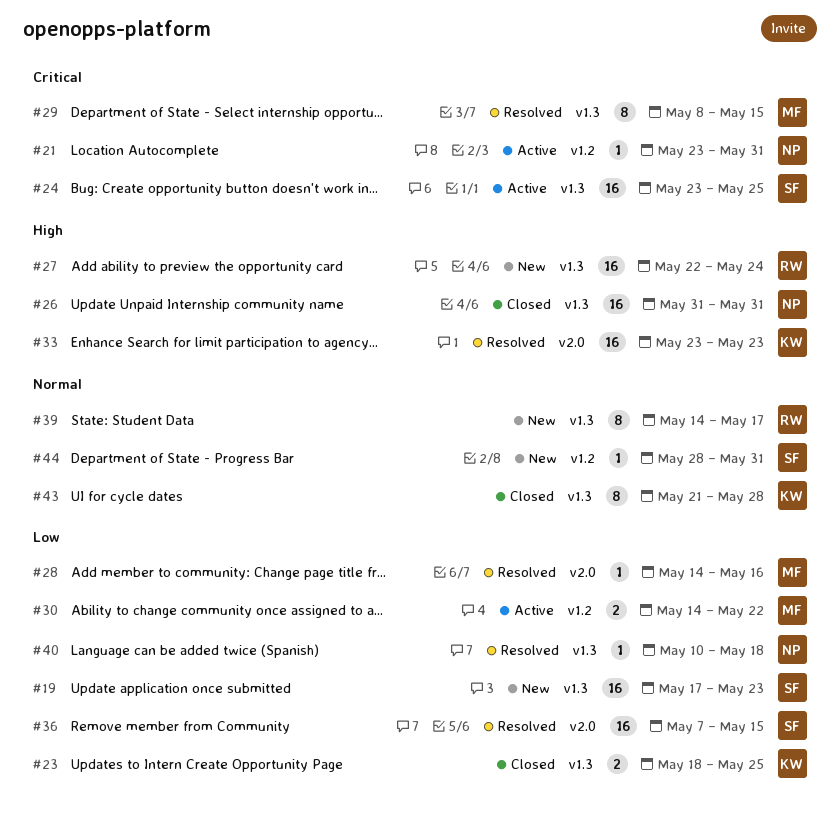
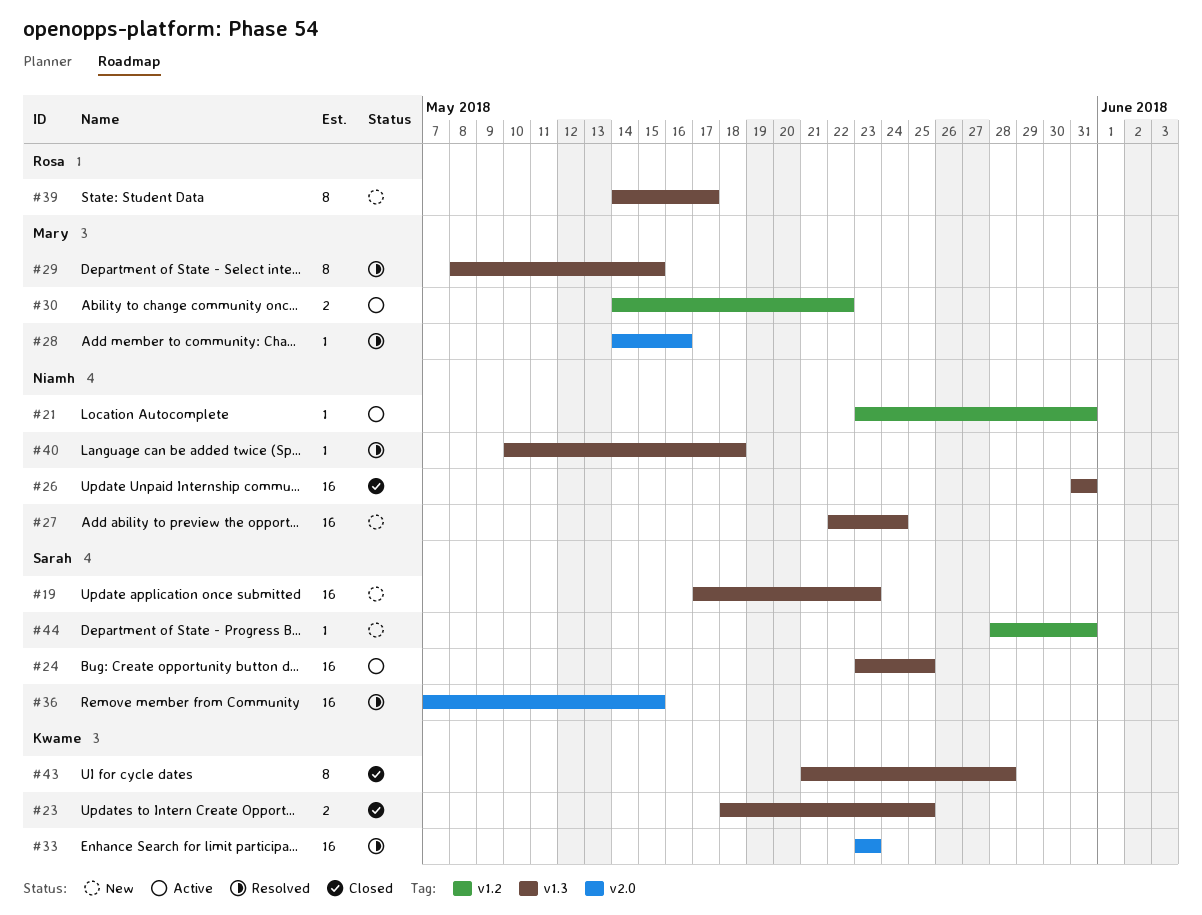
#27, owner: Rosa -> Niamh

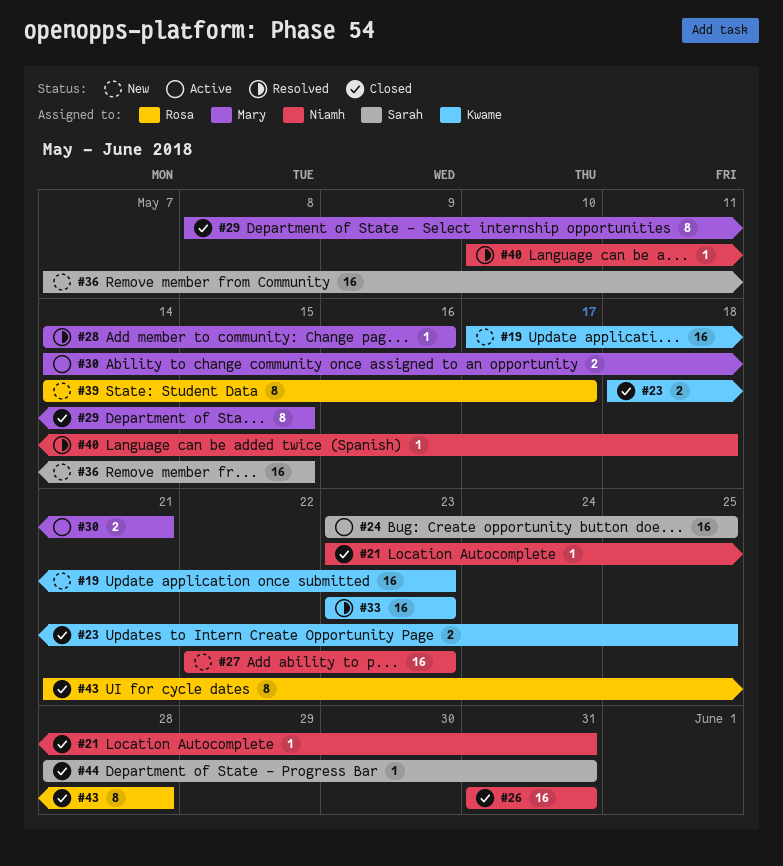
#19, owner: Sarah -> Kwame
#21, status: Active -> Closed
#27, due: May 24 -> May 23
#29, status: Resolved -> Closed
#30, due: May 22 -> May 21
#36, status: Resolved -> New
#43, owner: Kwame -> Rosa
#44, status: New -> Closed

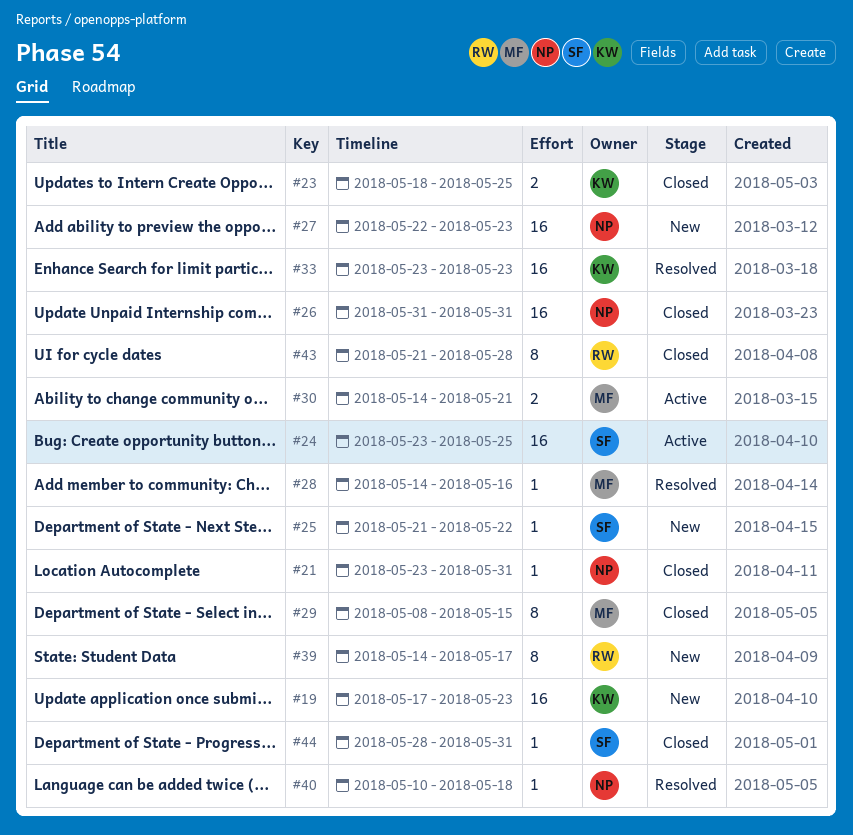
#25: none -> present
#36: present -> none

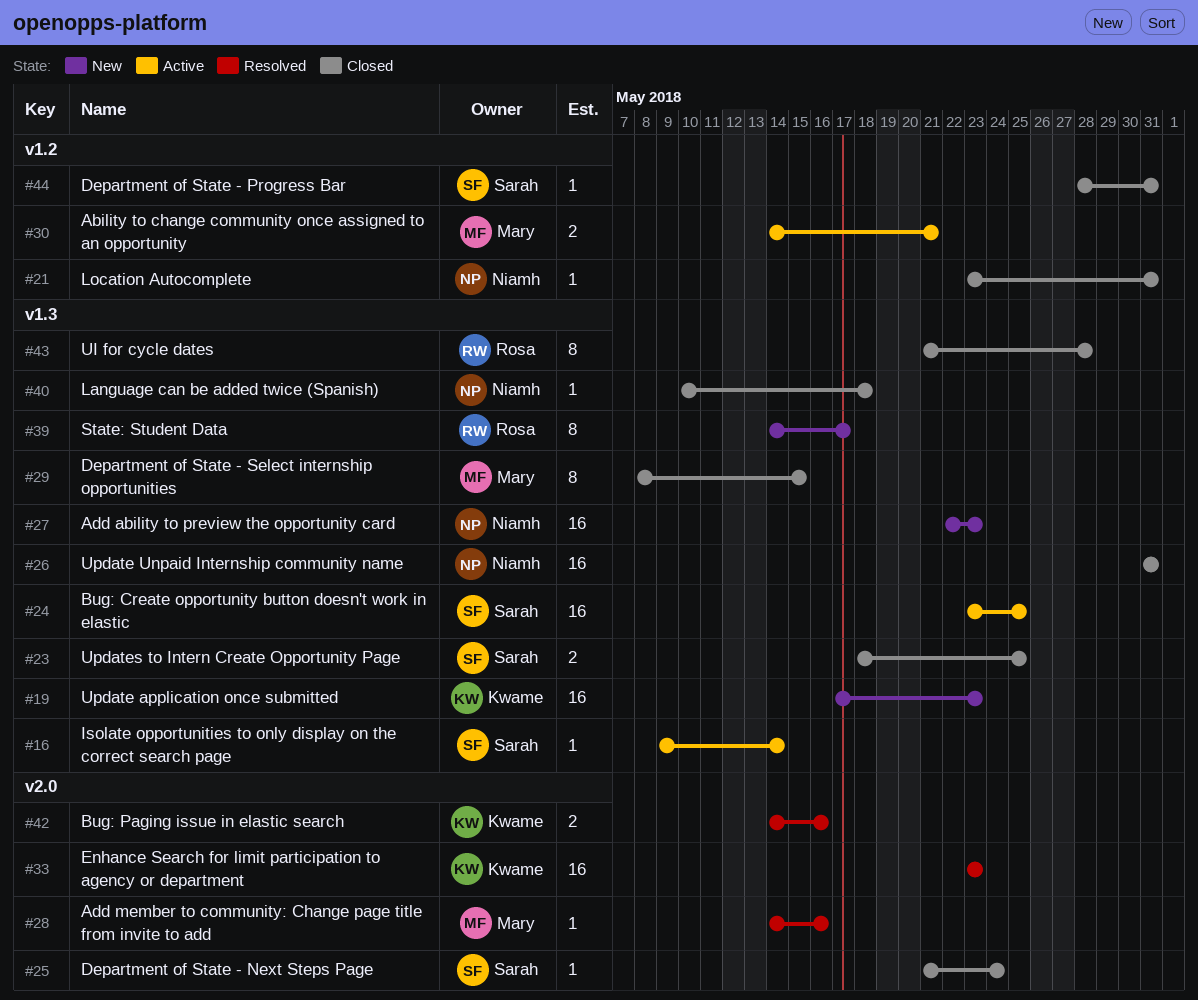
#16: none -> present
#23, owner: Kwame -> Sarah
#25, status: New -> Closed
#25, due: May 22 -> May 24
#40, status: Resolved -> Closed
#42: none -> present

